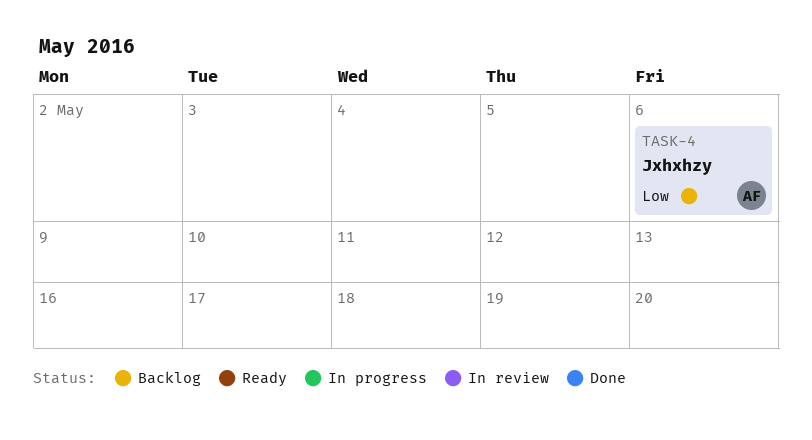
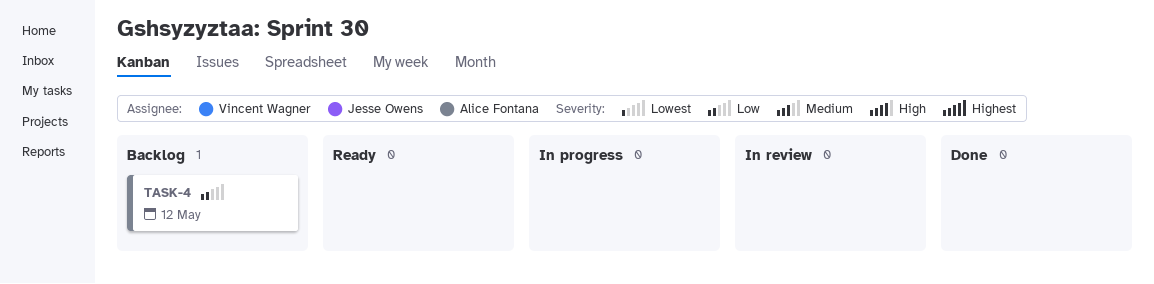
TASK-4, due: May 6 -> May 12

